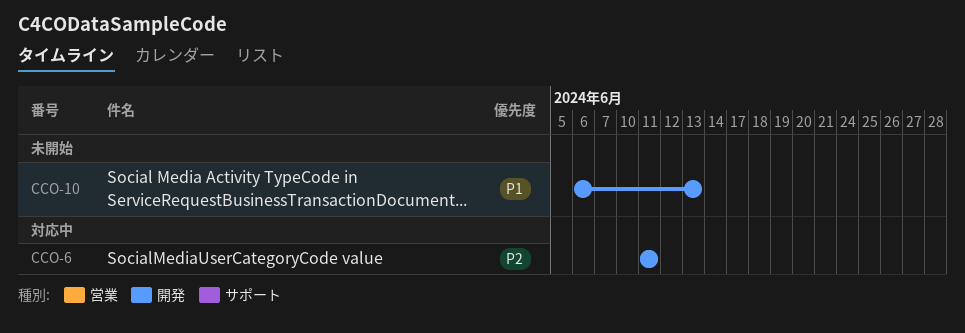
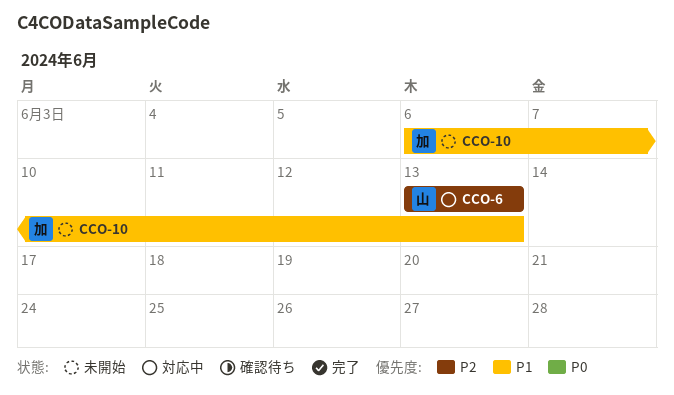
CCO-6, start: Jun 11 -> Jun 13
CCO-6, due: Jun 11 -> Jun 13

